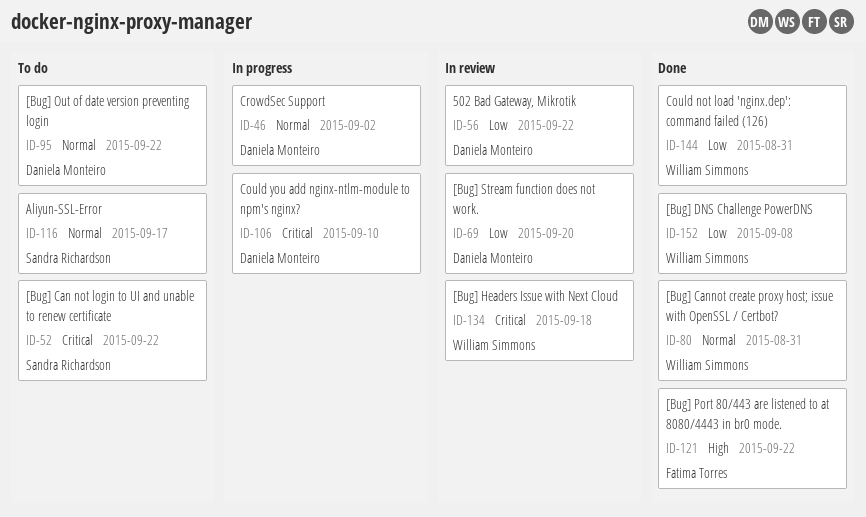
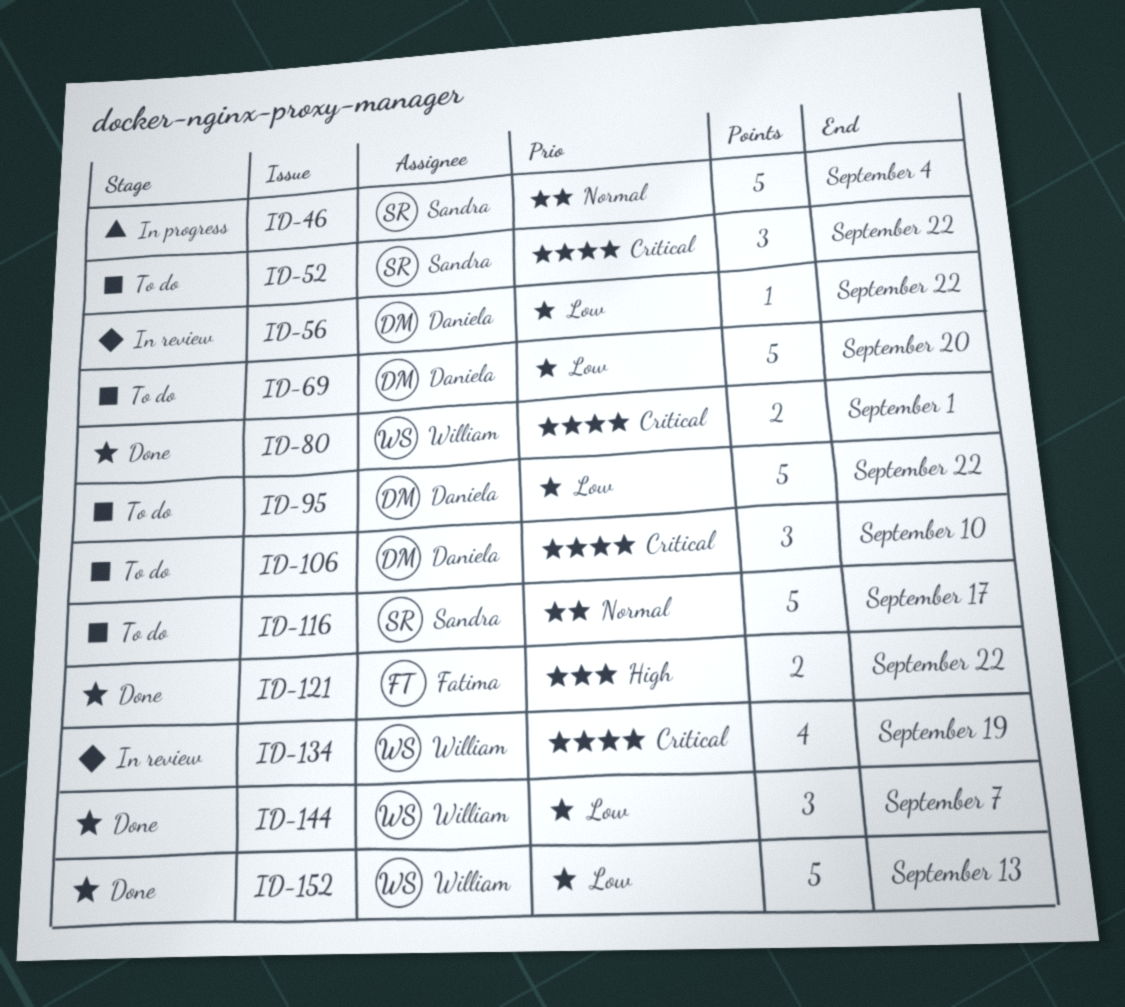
ID-46, owner: Daniela Monteiro -> Sandra Richardson
ID-46, due: Sep 2 -> Sep 4
ID-69, status: In review -> To do
ID-80, priority: Normal -> Critical
ID-80, due: Aug 31 -> Sep 1
ID-95, priority: Normal -> Low
ID-106, status: In progress -> To do
ID-134, due: Sep 18 -> Sep 19
ID-144, due: Aug 31 -> Sep 7
ID-152, due: Sep 8 -> Sep 13

